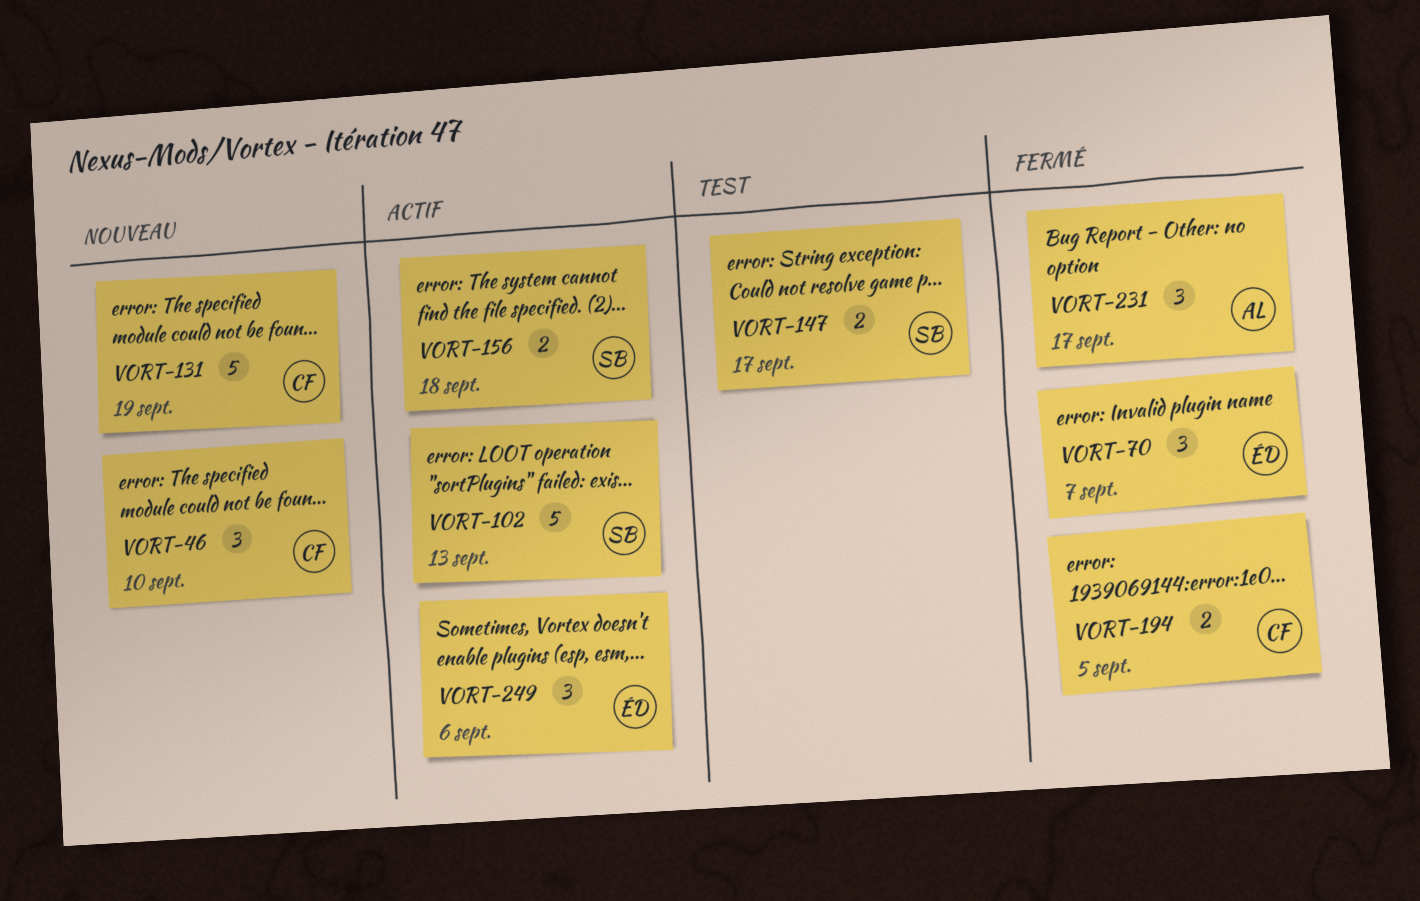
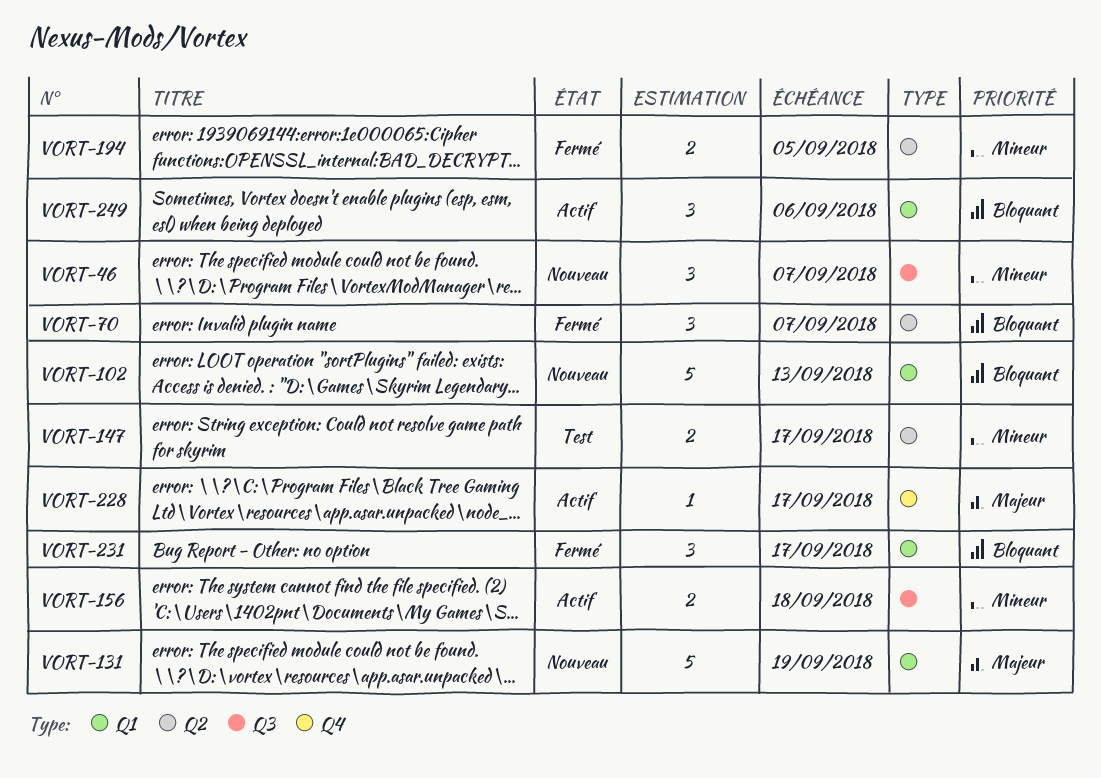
VORT-46, due: Sep 10 -> Sep 7
VORT-102, status: Actif -> Nouveau
VORT-228: none -> present

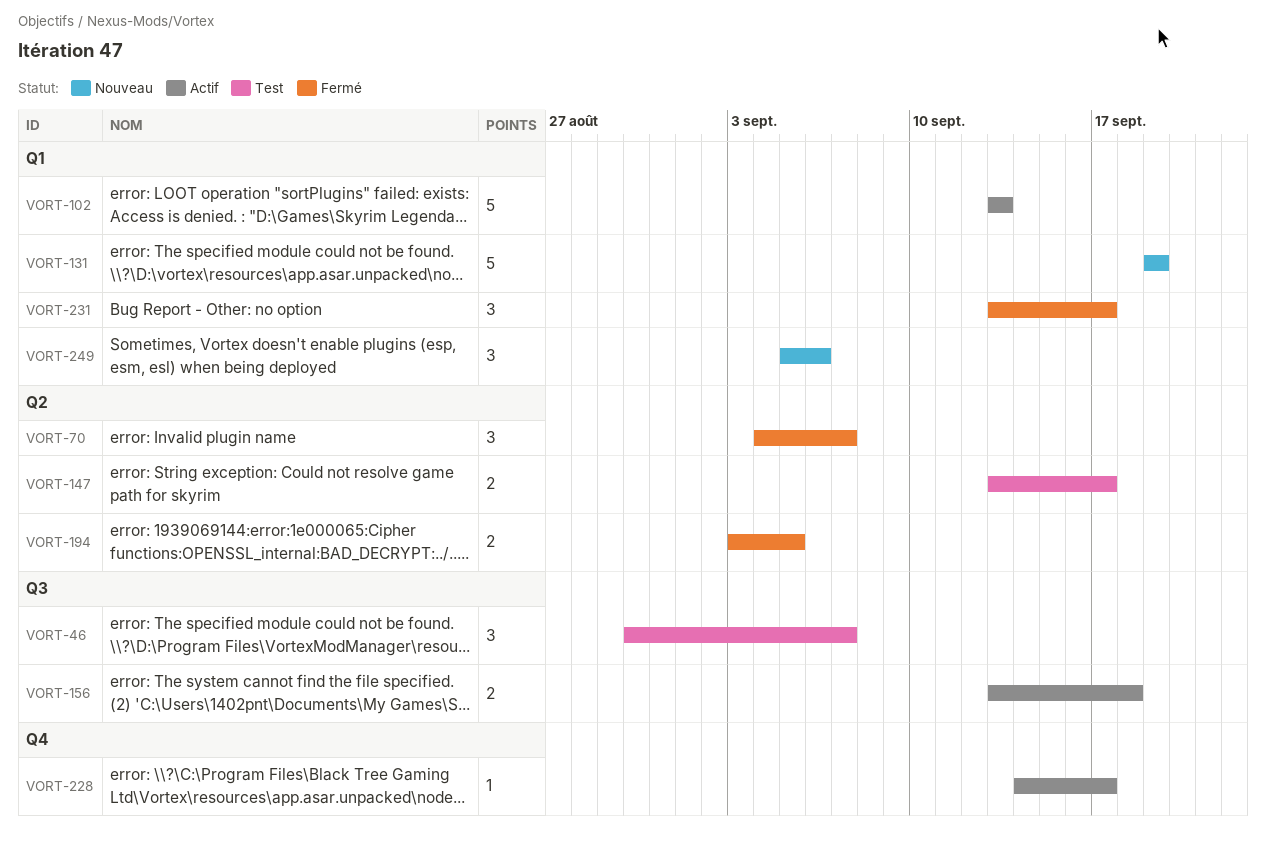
VORT-46, status: Nouveau -> Test
VORT-102, status: Nouveau -> Actif
VORT-249, status: Actif -> Nouveau

